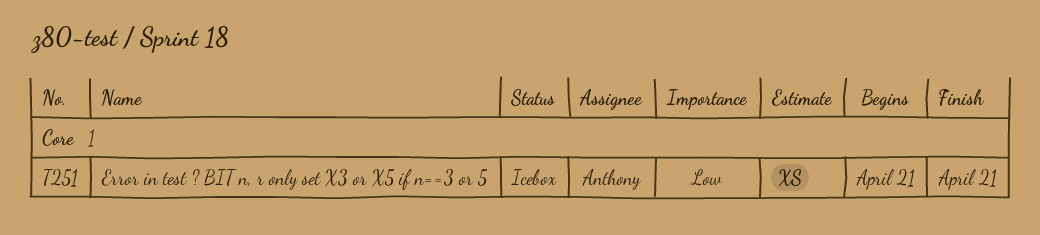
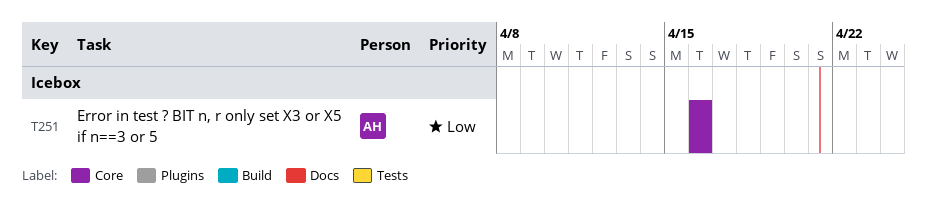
T251, start: Apr 21 -> Apr 16
T251, due: Apr 21 -> Apr 16

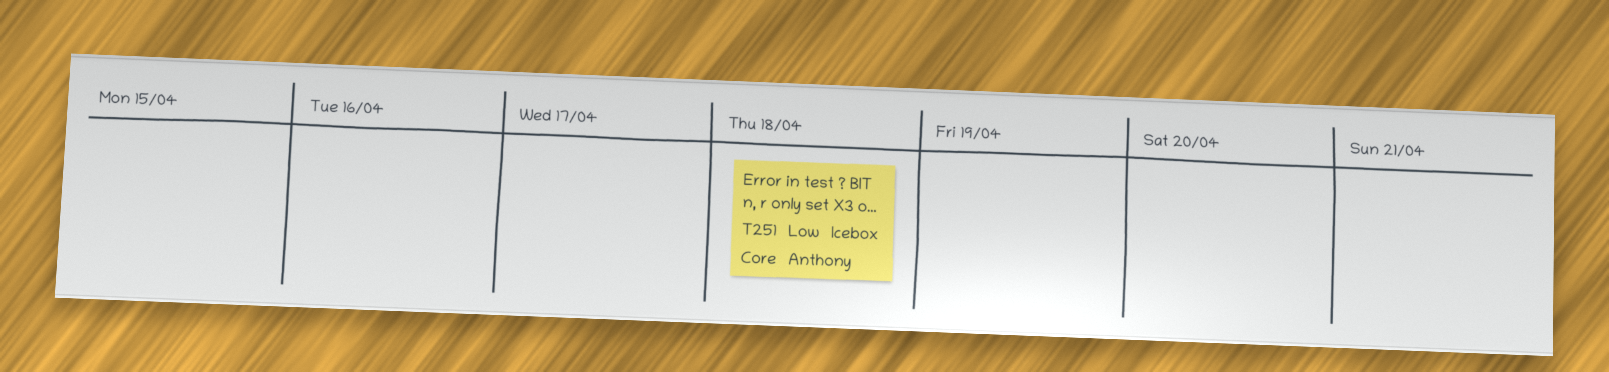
T251, due: Apr 16 -> Apr 18

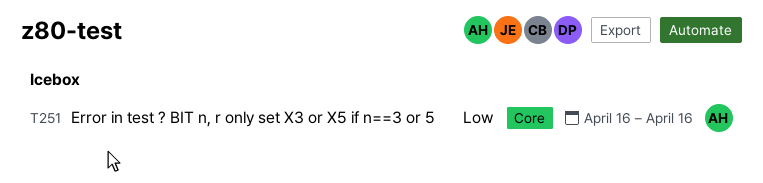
T251, due: Apr 18 -> Apr 16

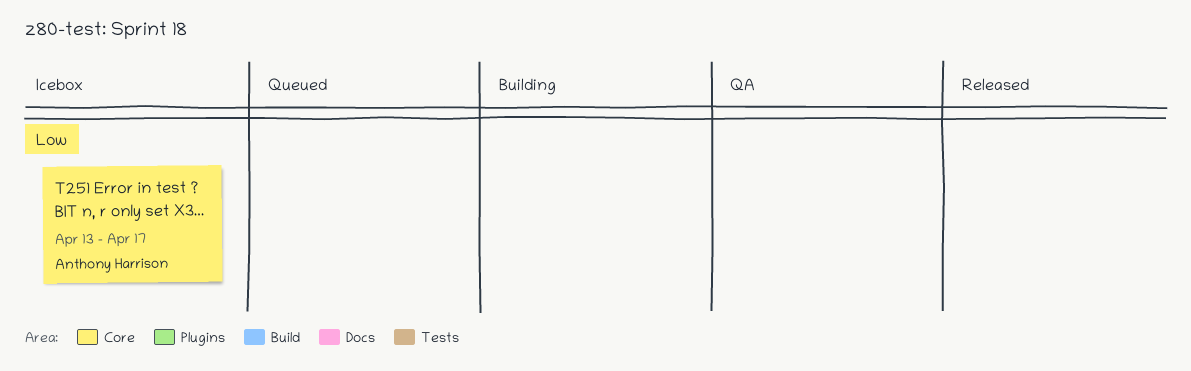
T251, start: Apr 16 -> Apr 13
T251, due: Apr 16 -> Apr 17

